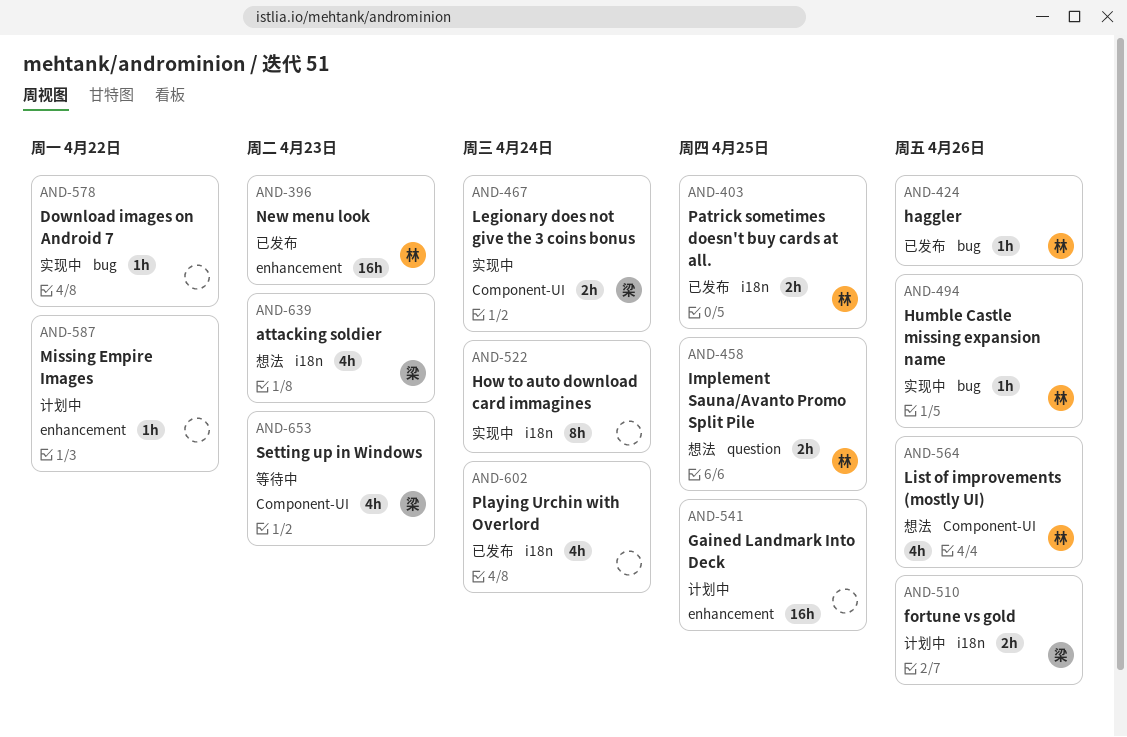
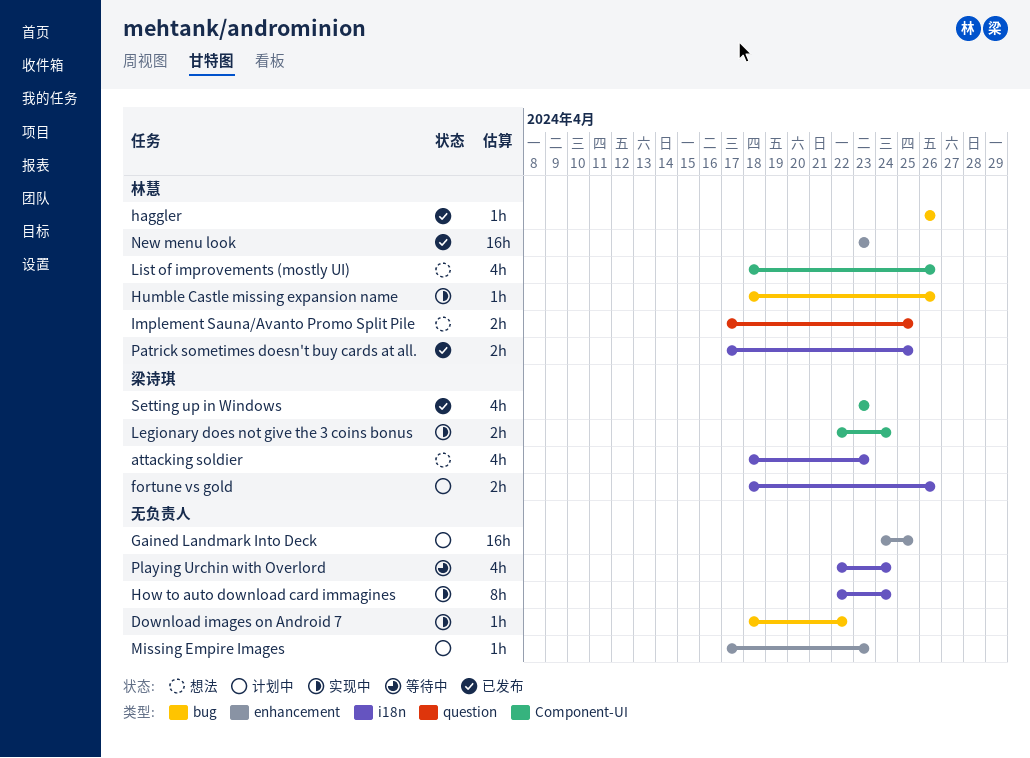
Missing Empire Images, due: Apr 22 -> Apr 23
Playing Urchin with Overlord, status: 已发布 -> 等待中
Setting up in Windows, status: 等待中 -> 已发布

